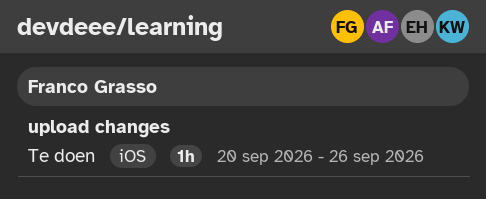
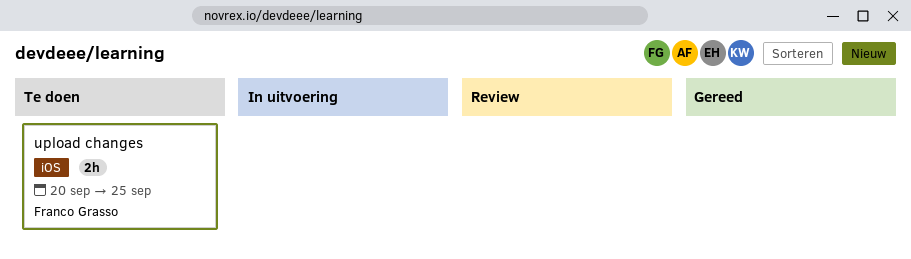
upload changes, estimate: 1h -> 2h
upload changes, due: Sep 26 -> Sep 25

